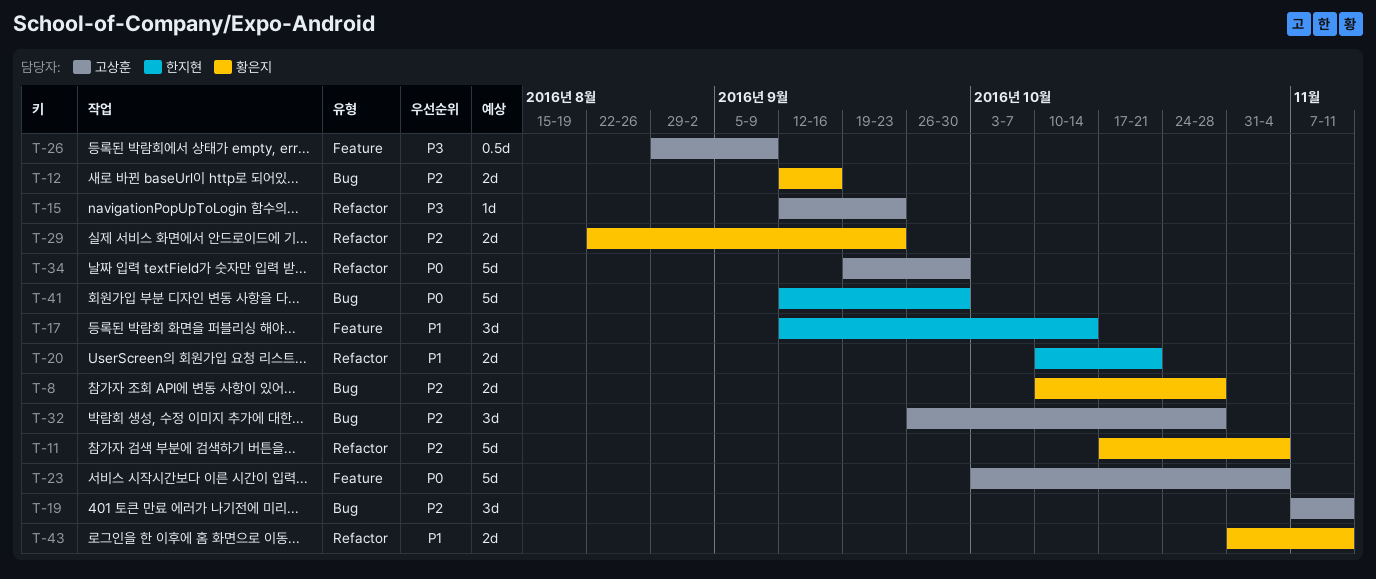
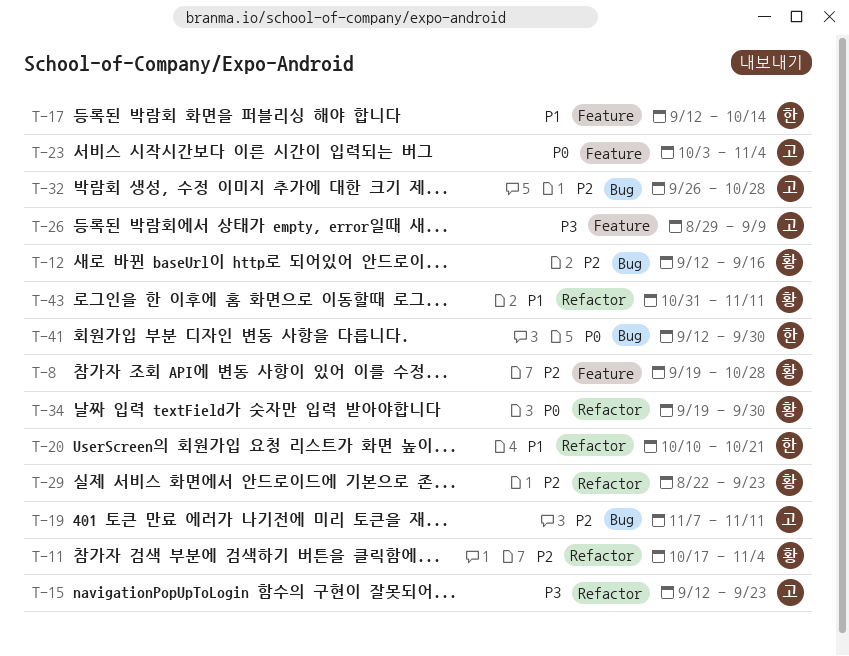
T-8, label: Bug -> Feature
T-8, start: Oct 10 -> Sep 19
T-34, owner: 고상훈 -> 황은지

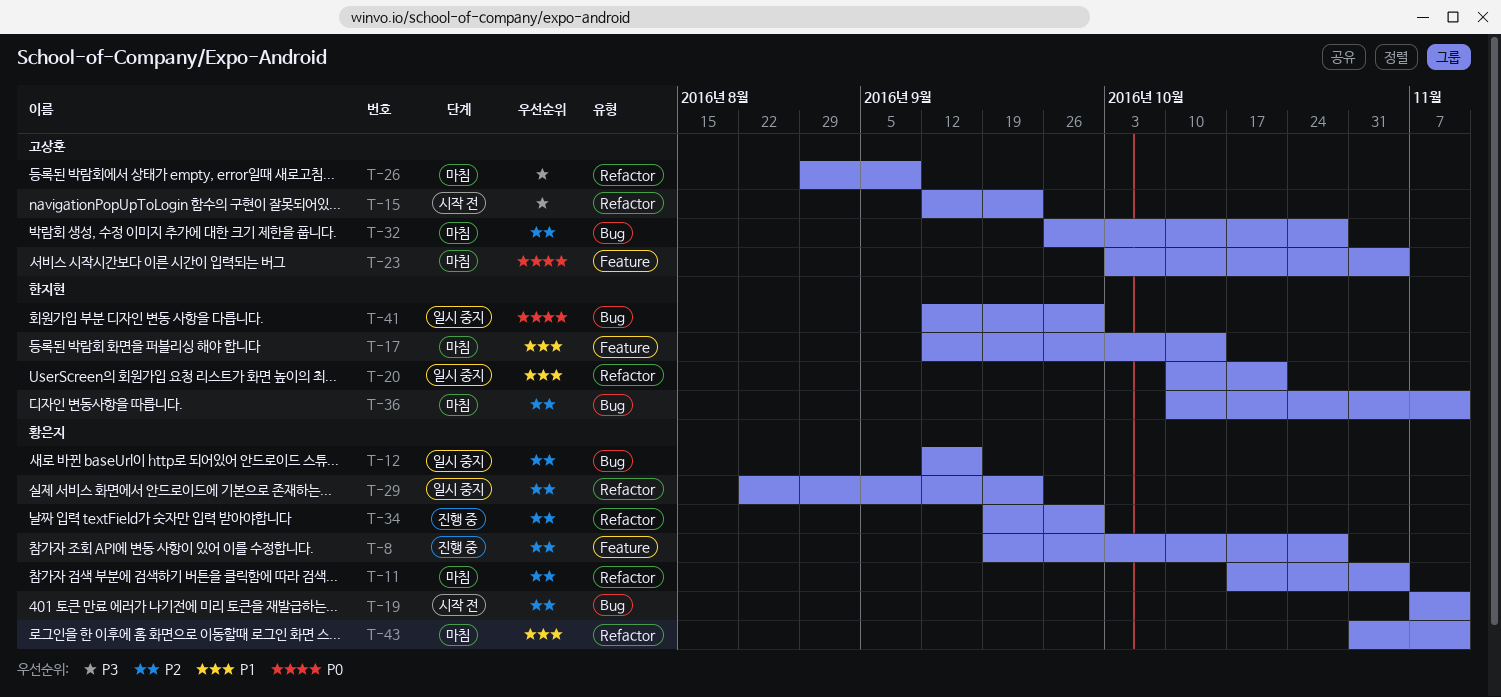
T-19, owner: 고상훈 -> 황은지
T-26, label: Feature -> Refactor
T-34, priority: P0 -> P2
T-36: none -> present

